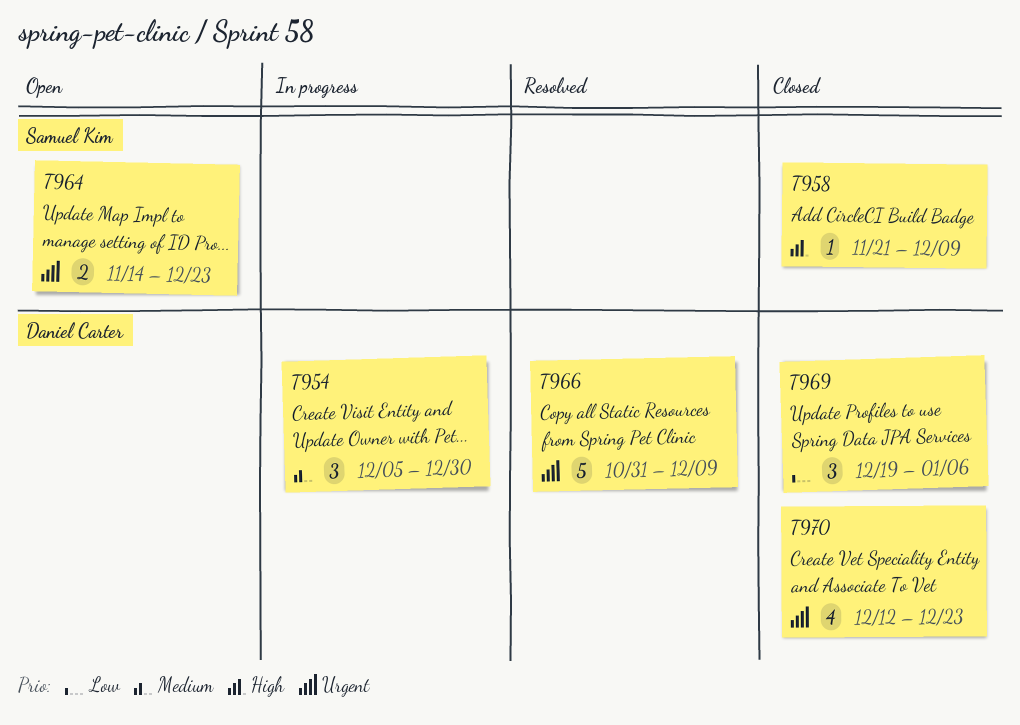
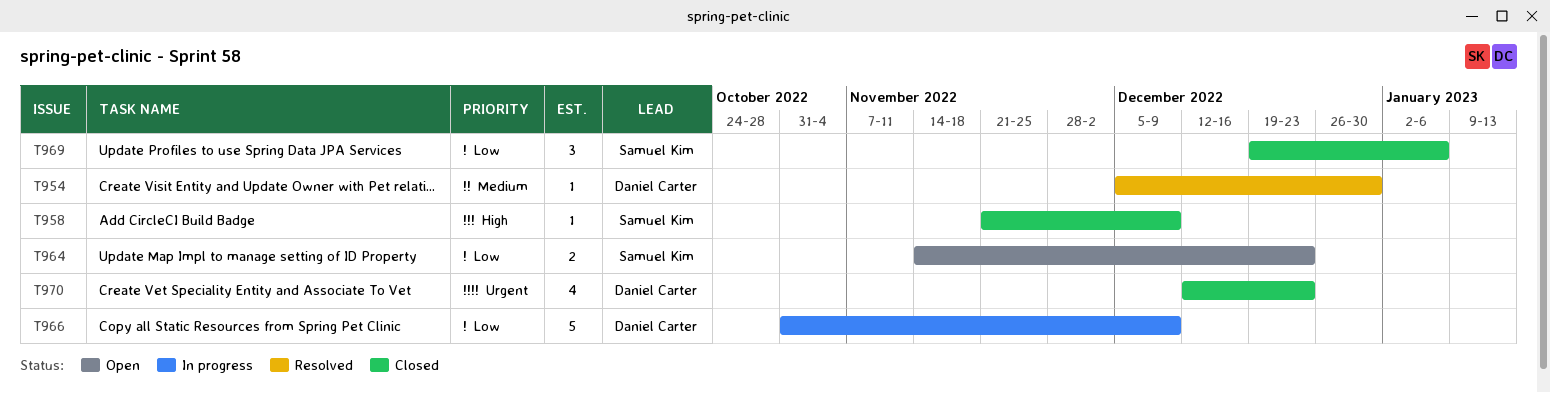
T954, status: In progress -> Resolved
T954, estimate: 3 -> 1
T964, priority: Urgent -> Low
T966, status: Resolved -> In progress
T966, priority: Urgent -> Low
T969, owner: Daniel Carter -> Samuel Kim

